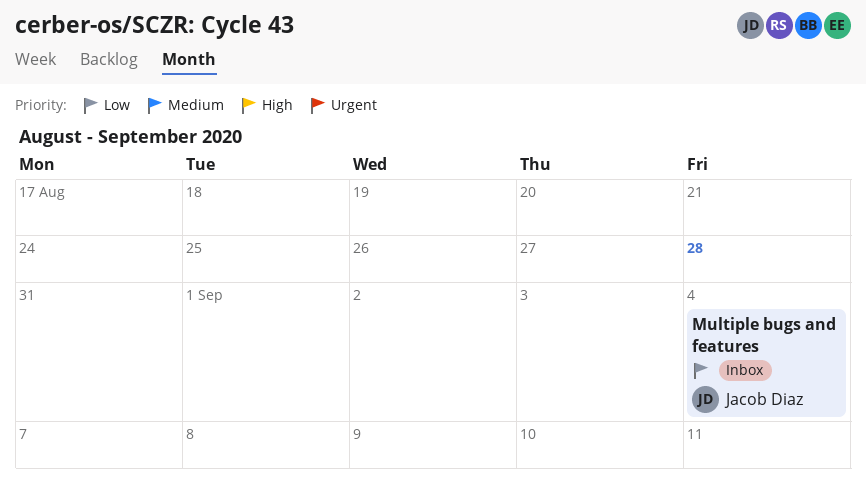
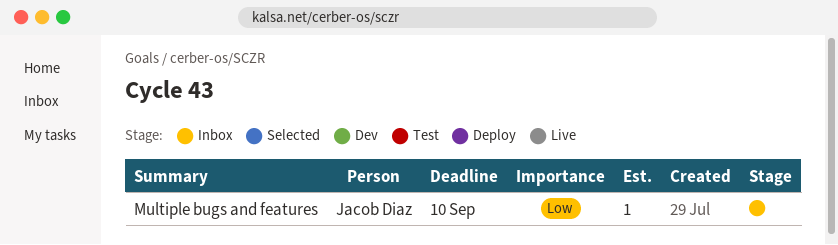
Multiple bugs and features, due: Sep 4 -> Sep 10

